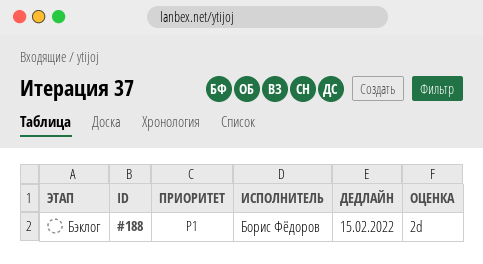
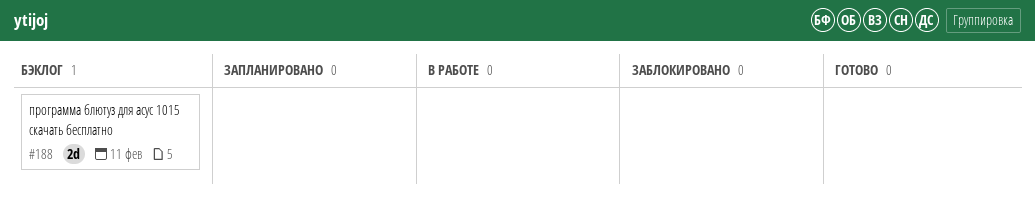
#188, due: Feb 15 -> Feb 11

